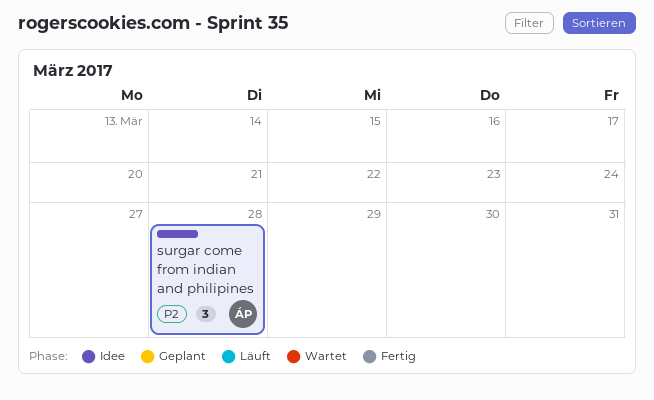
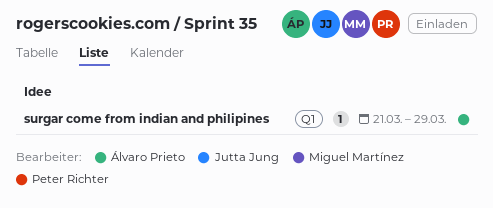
surgar come from indian and philipines, estimate: 3 -> 1
surgar come from indian and philipines, due: Mar 28 -> Mar 29

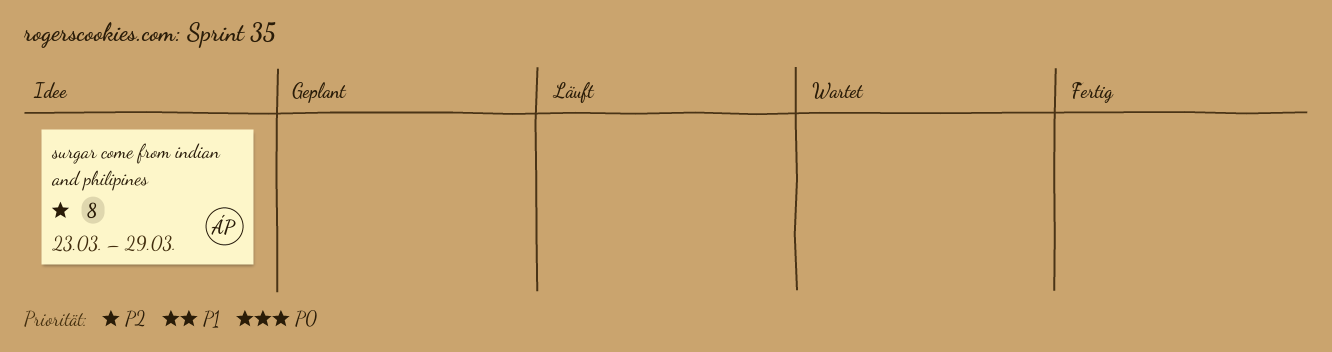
surgar come from indian and philipines, estimate: 1 -> 8
surgar come from indian and philipines, start: Mar 21 -> Mar 23

